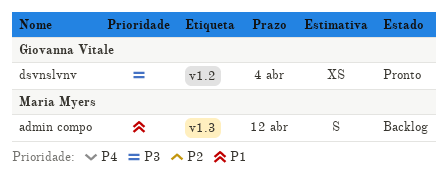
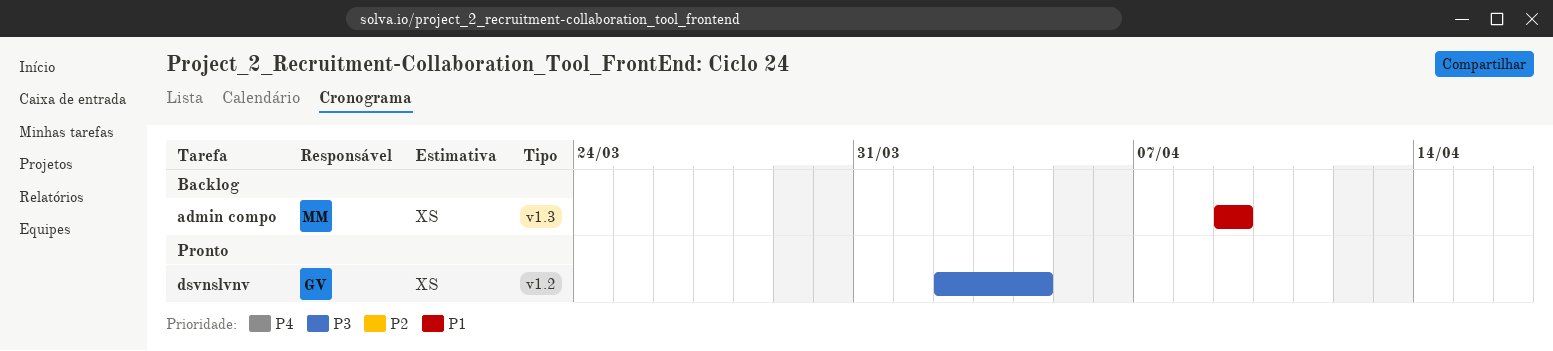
admin compo, estimate: S -> XS
admin compo, due: Apr 12 -> Apr 9

